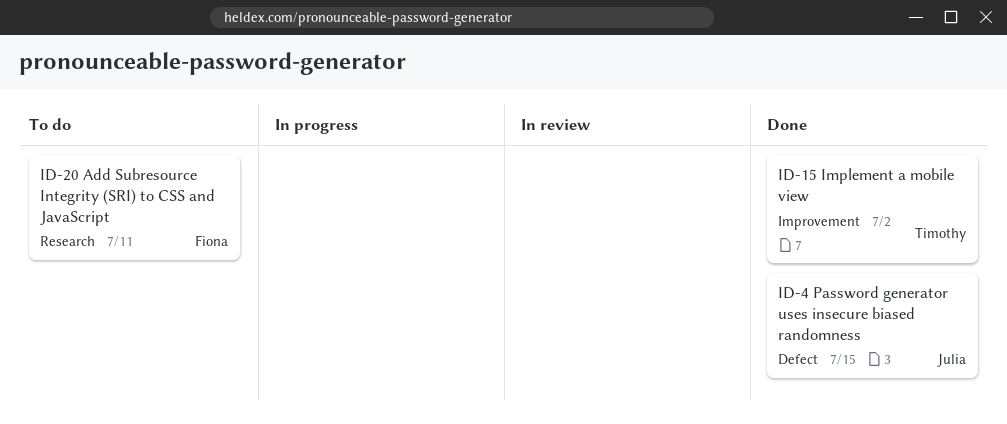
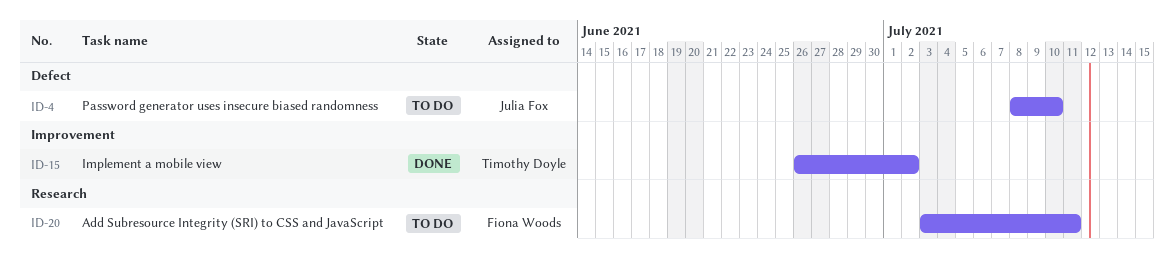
ID-4, status: Done -> To do
ID-4, due: Jul 15 -> Jul 10

